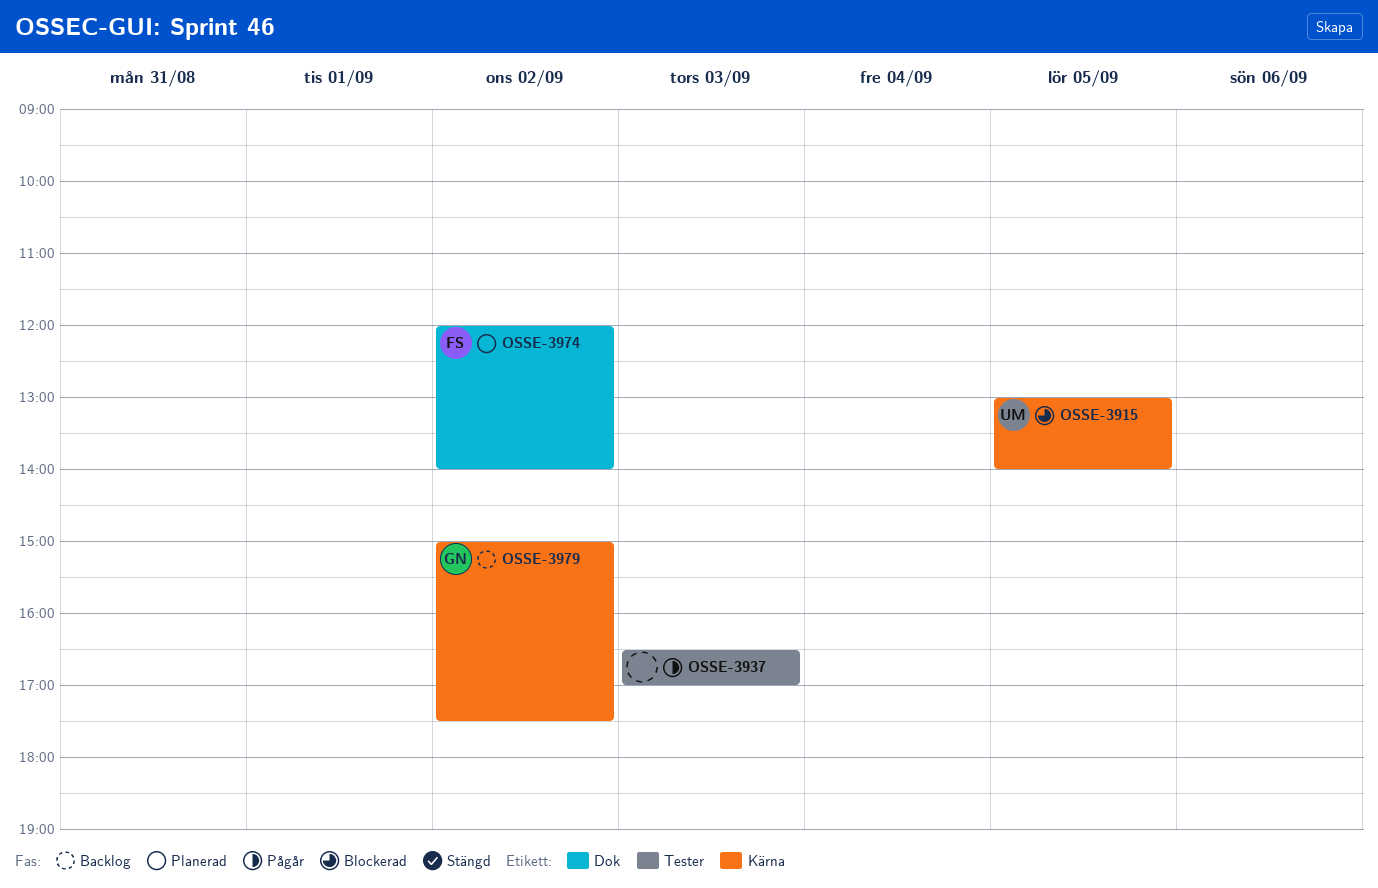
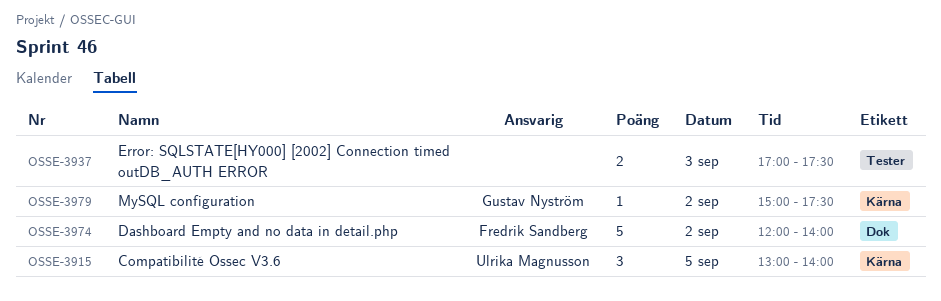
OSSE-3937, begins: 16:30 -> 17:00
OSSE-3937, ends: 17:00 -> 17:30

